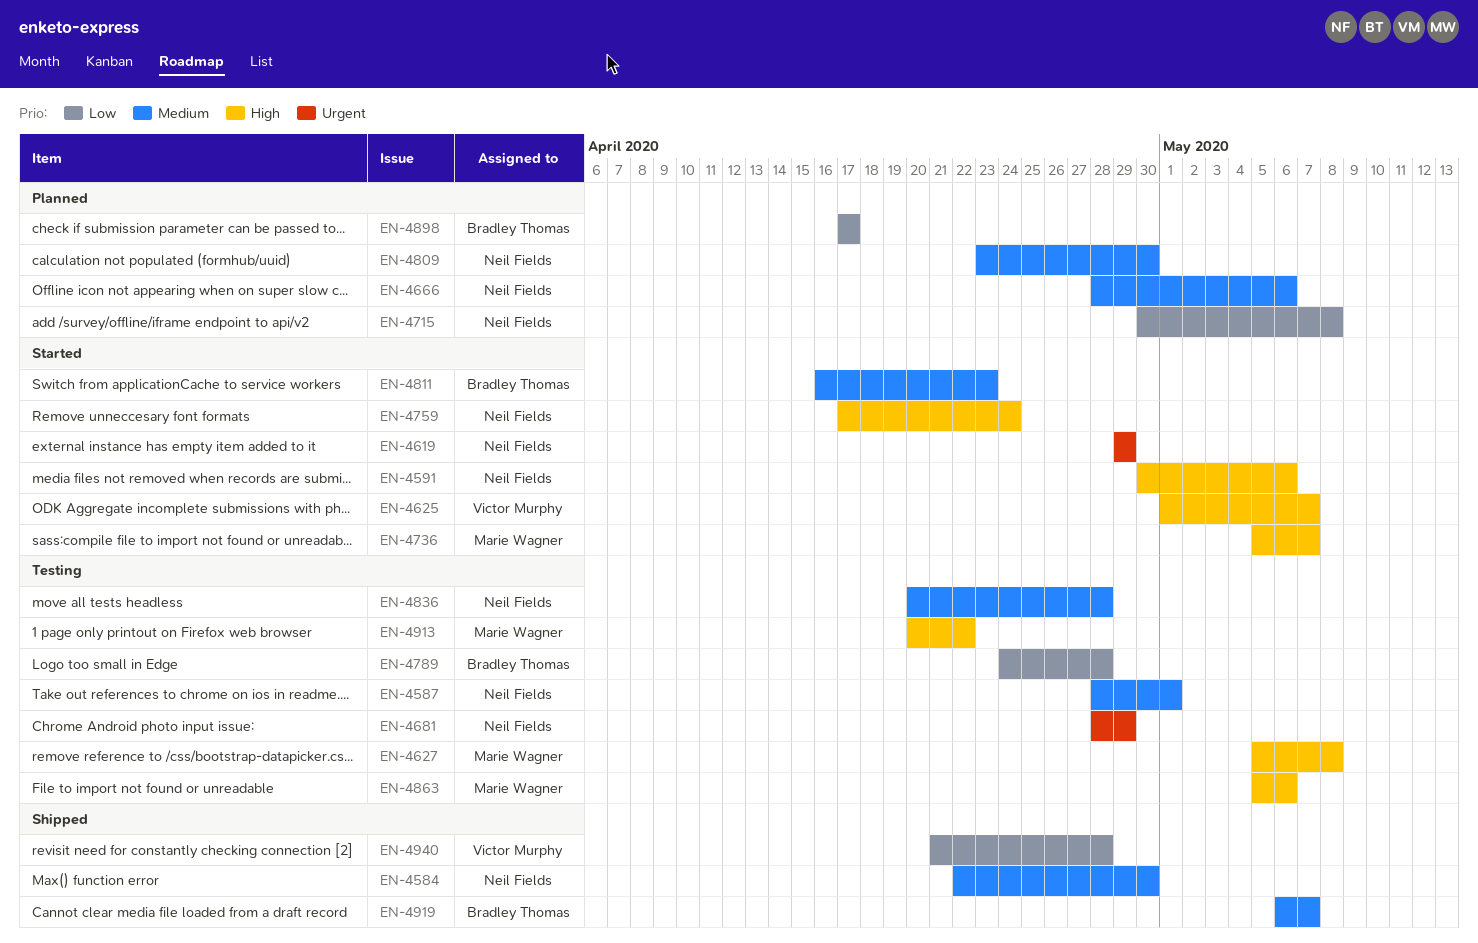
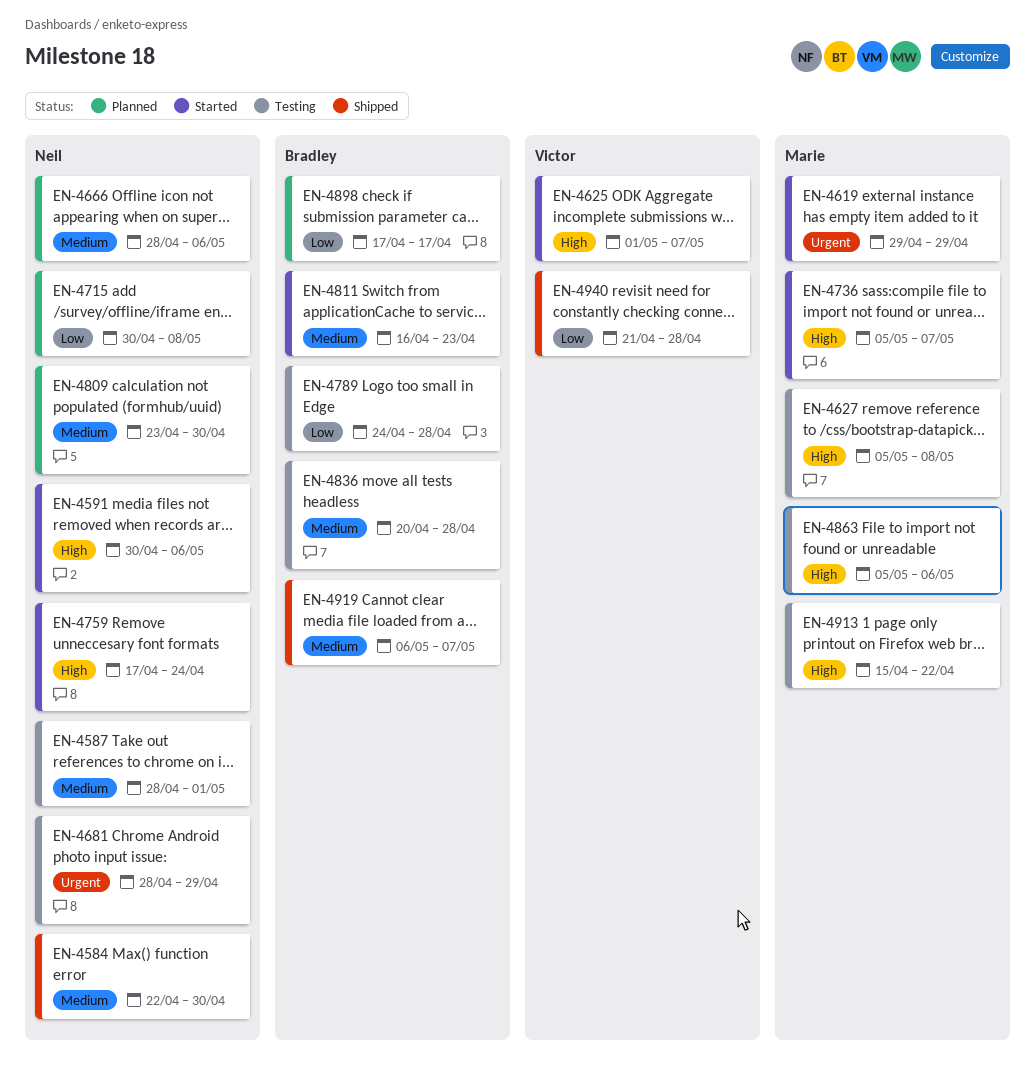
EN-4619, owner: Neil Fields -> Marie Wagner
EN-4836, owner: Neil Fields -> Bradley Thomas
EN-4913, start: Apr 20 -> Apr 15

